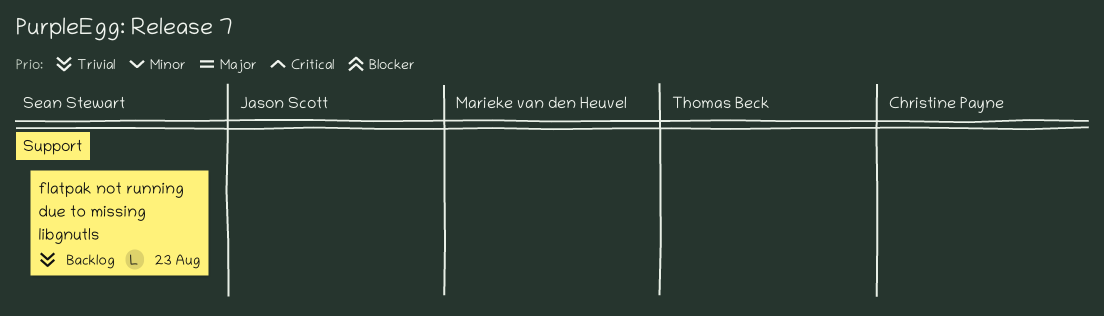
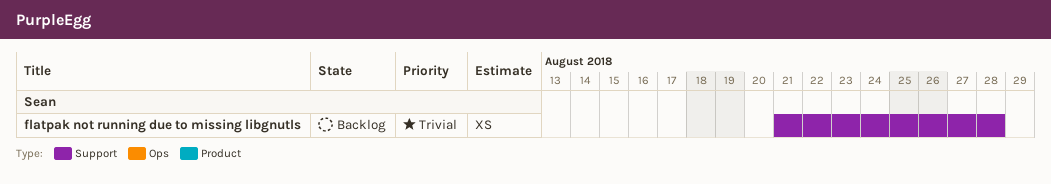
flatpak not running due to missing libgnutls, estimate: L -> XS
flatpak not running due to missing libgnutls, due: Aug 23 -> Aug 28

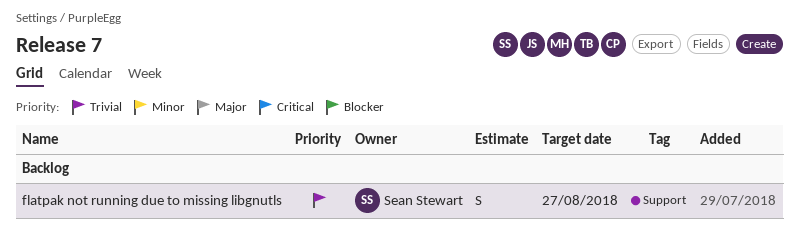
flatpak not running due to missing libgnutls, estimate: XS -> S
flatpak not running due to missing libgnutls, due: Aug 28 -> Aug 27

